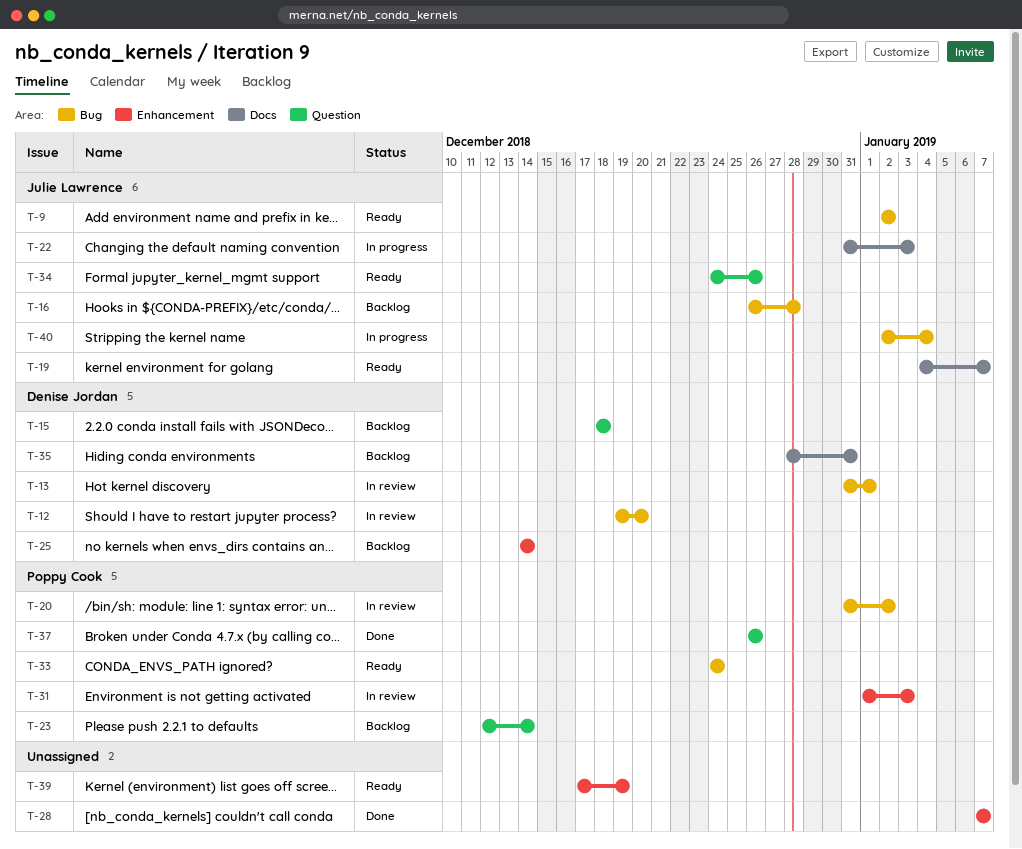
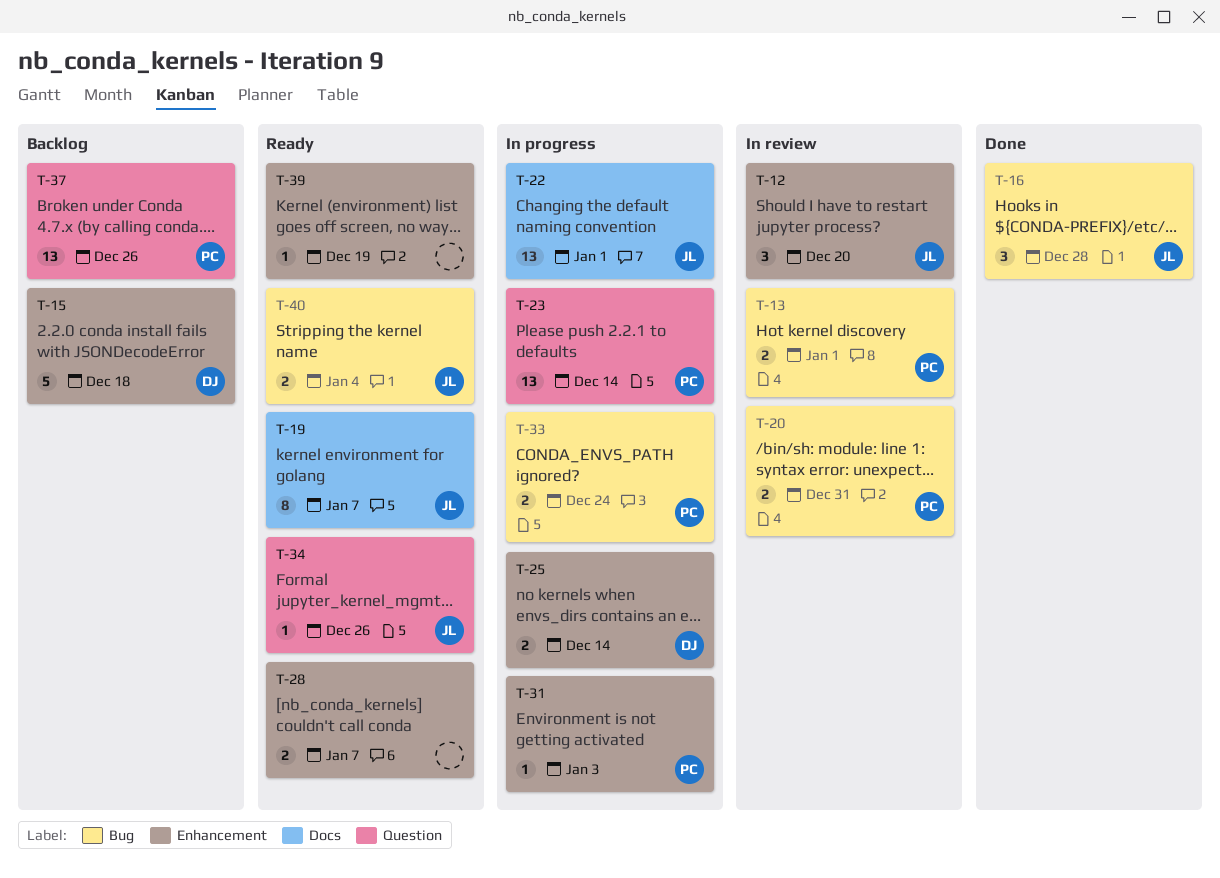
T-9: present -> none
T-12, owner: Denise Jordan -> Julie Lawrence
T-12, label: Bug -> Enhancement
T-13, owner: Denise Jordan -> Poppy Cook
T-15, label: Question -> Enhancement
T-16, status: Backlog -> Done
T-20, due: Jan 2 -> Dec 31
T-22, due: Jan 3 -> Jan 1
T-23, status: Backlog -> In progress
T-25, status: Backlog -> In progress
T-28, status: Done -> Ready
T-31, status: In review -> In progress
T-33, status: Ready -> In progress
T-35: present -> none
T-37, status: Done -> Backlog
T-40, status: In progress -> Ready

